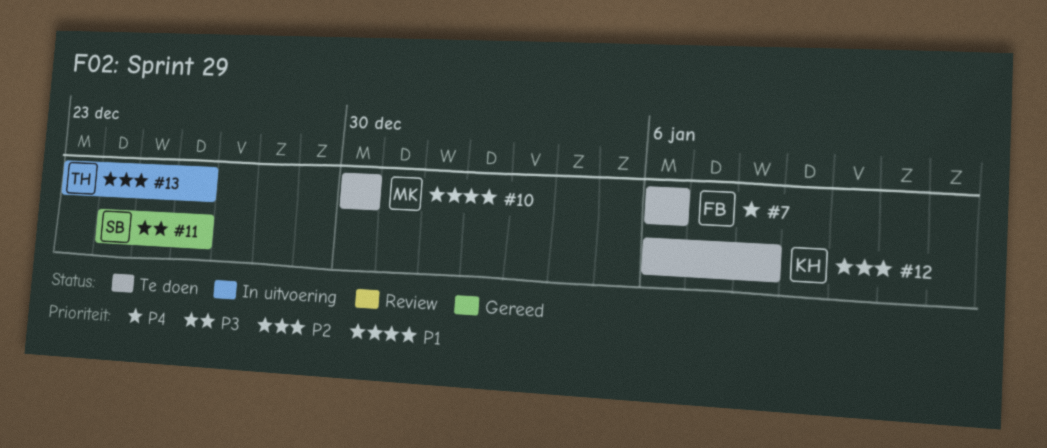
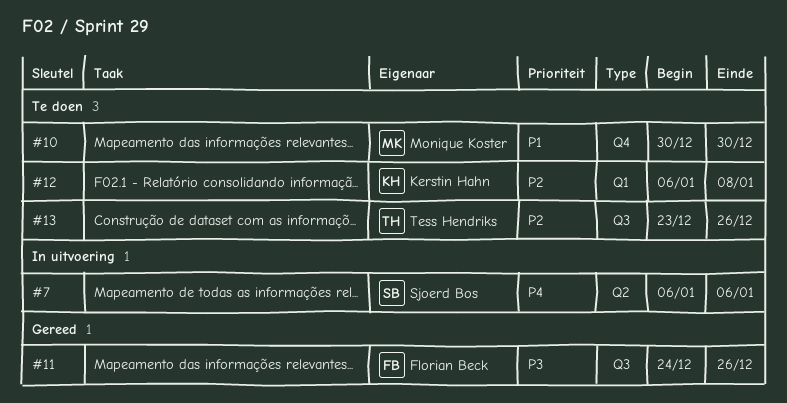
#7, status: Te doen -> In uitvoering
#7, owner: Florian Beck -> Sjoerd Bos
#11, owner: Sjoerd Bos -> Florian Beck
#13, status: In uitvoering -> Te doen

